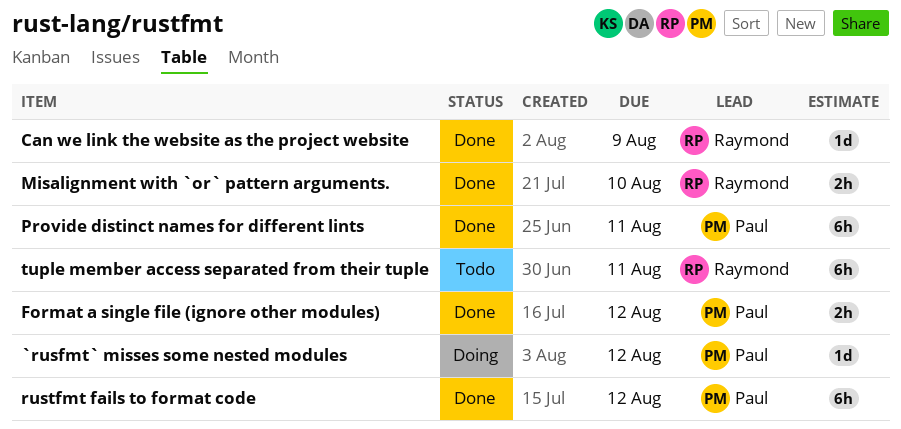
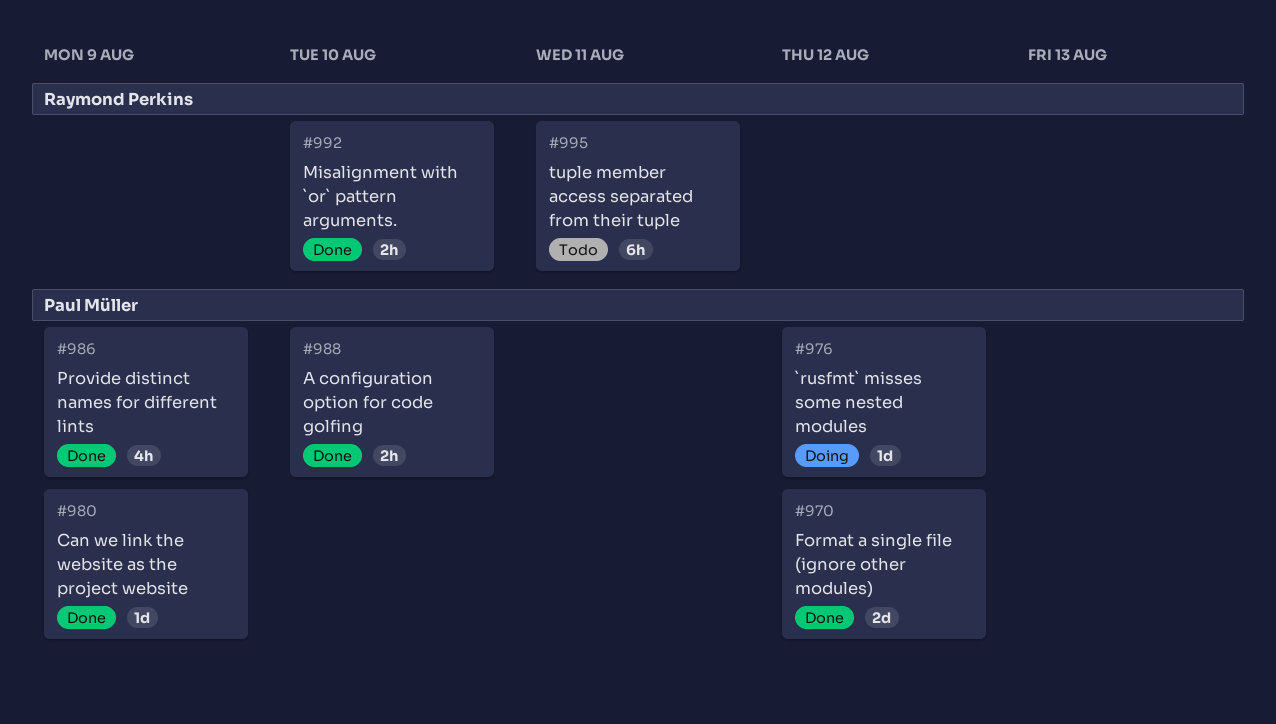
A configuration option for code golfing: none -> present
Can we link the website as the project website, owner: Raymond Perkins -> Paul Müller
Format a single file (ignore other modules), estimate: 2h -> 2d
Provide distinct names for different lints, estimate: 6h -> 4h
Provide distinct names for different lints, due: Aug 11 -> Aug 9
rustfmt fails to format code: present -> none

